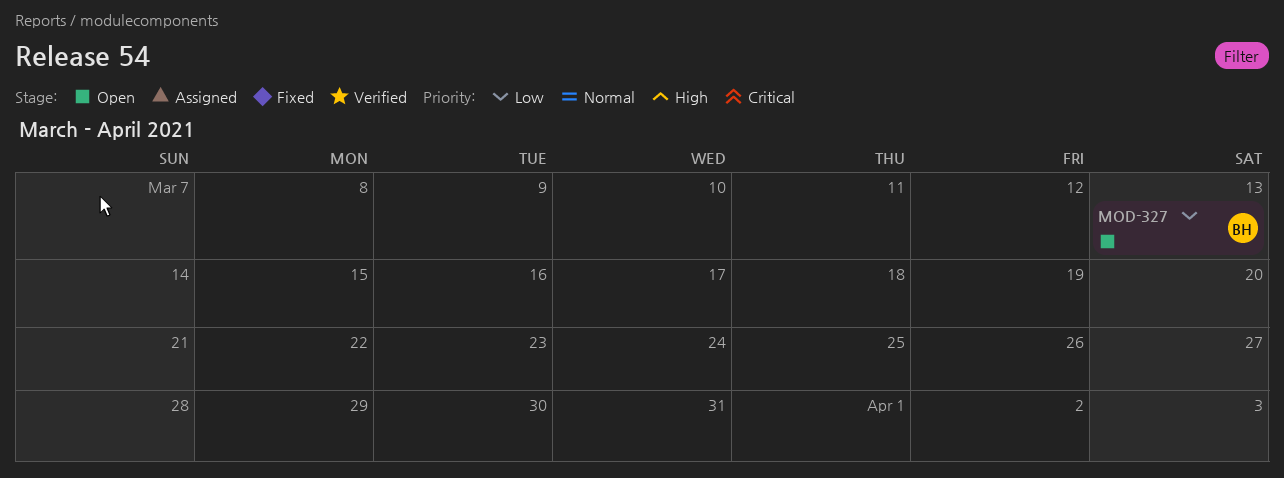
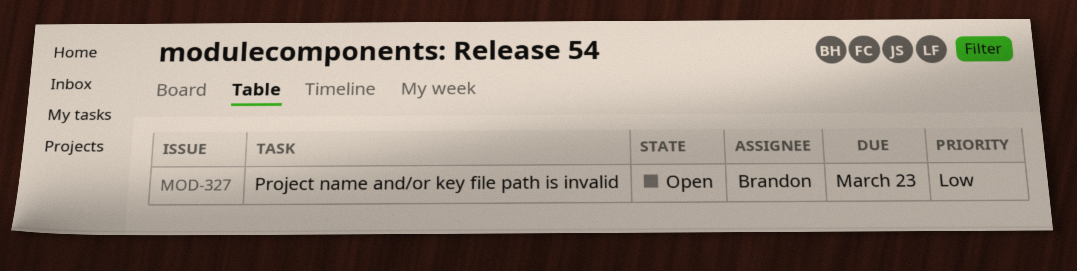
MOD-327, due: Mar 13 -> Mar 23

